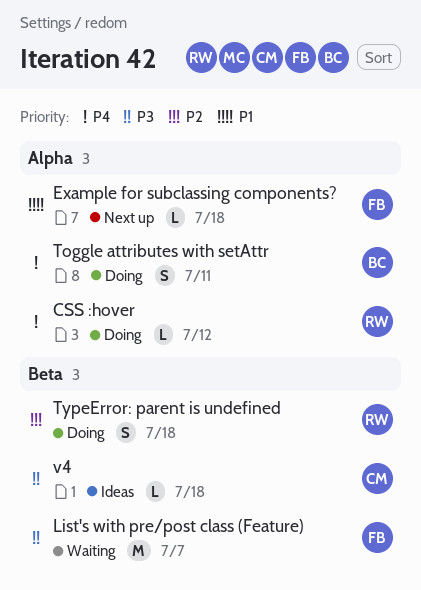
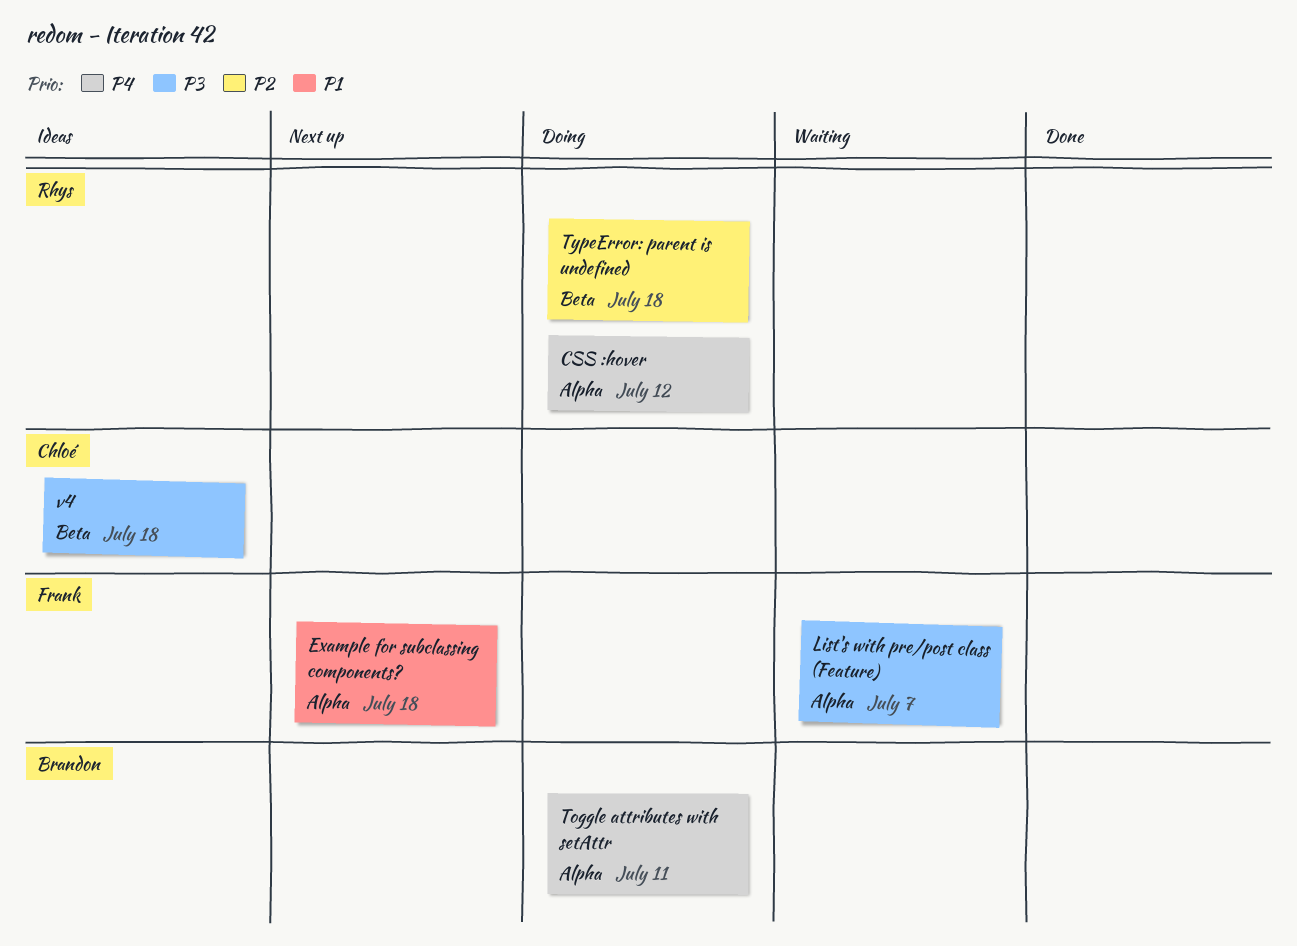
List's with pre/post class (Feature), label: Beta -> Alpha

